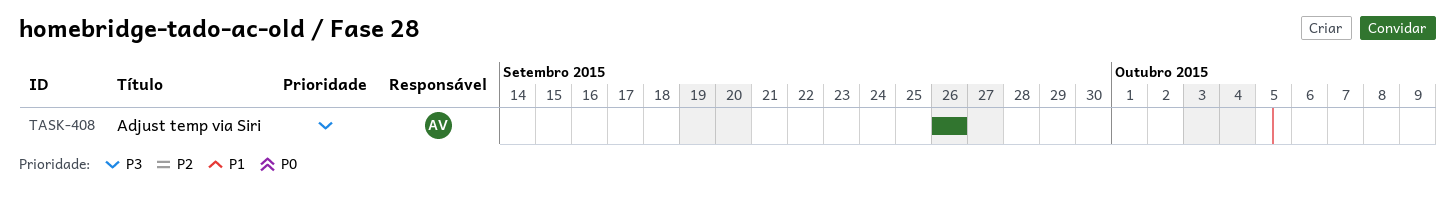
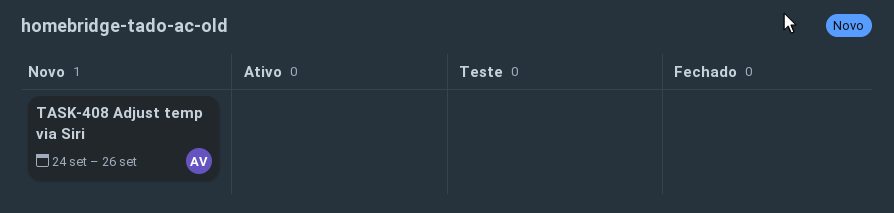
TASK-408, start: Sep 26 -> Sep 24

